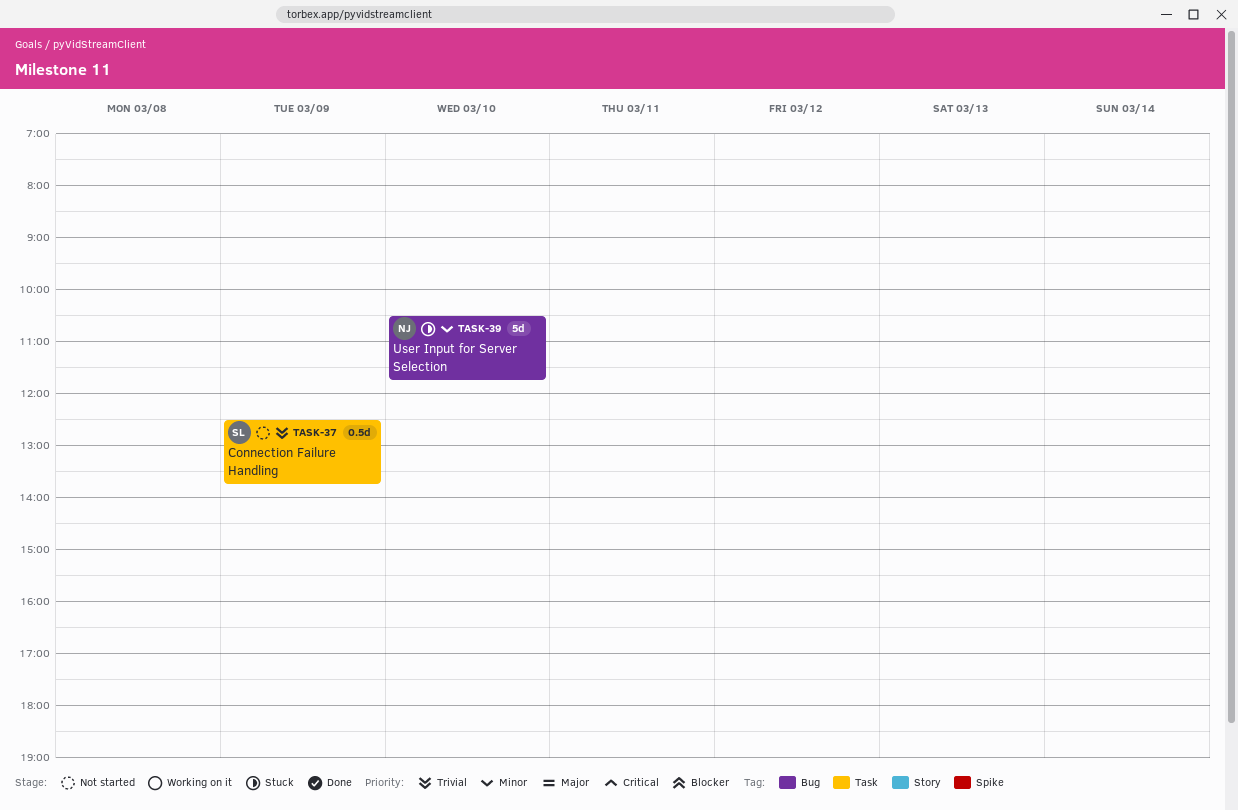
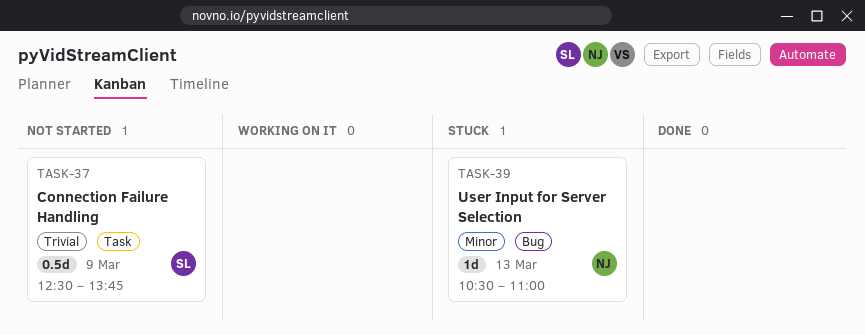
TASK-39, estimate: 5d -> 1d
TASK-39, day: Mar 10 -> Mar 13
TASK-39, ends: 11:45 -> 11:00

